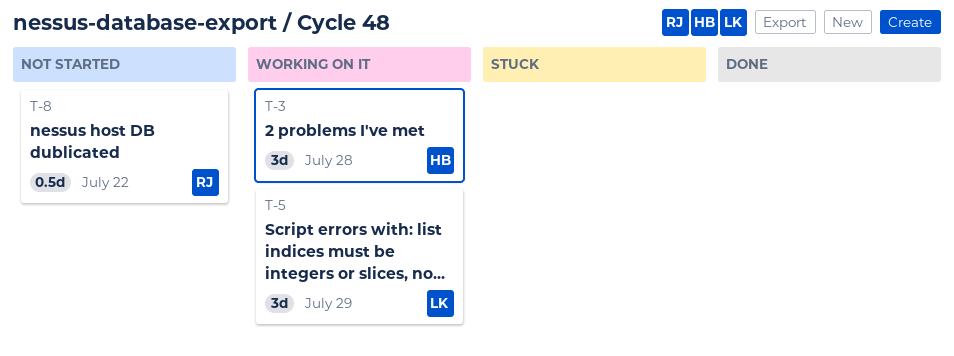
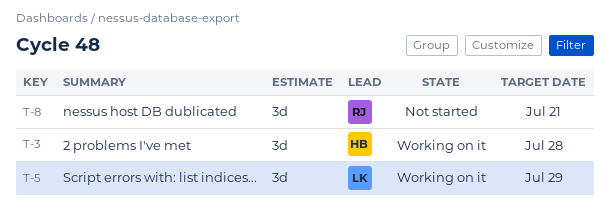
T-8, estimate: 0.5d -> 3d
T-8, due: Jul 22 -> Jul 21

